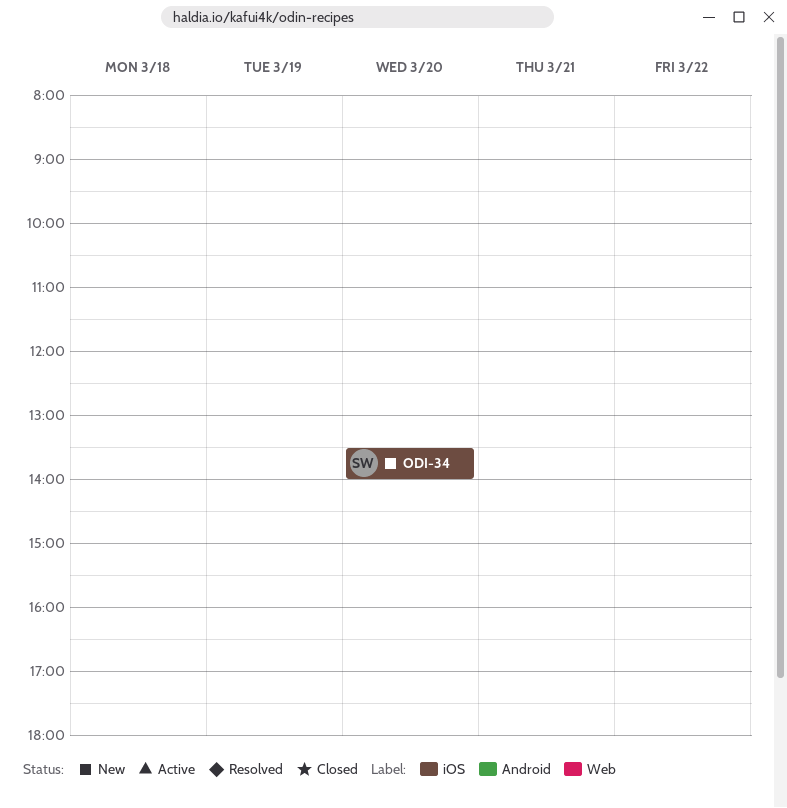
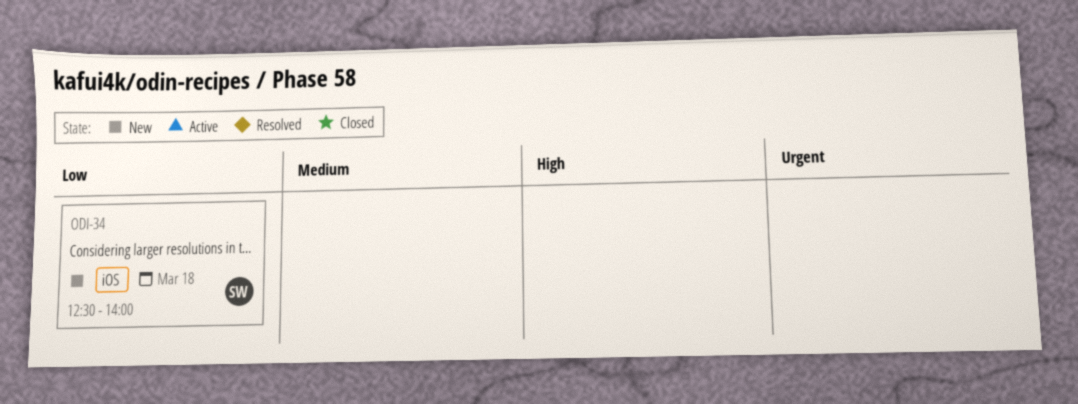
ODI-34, day: Mar 20 -> Mar 18
ODI-34, begins: 13:30 -> 12:30

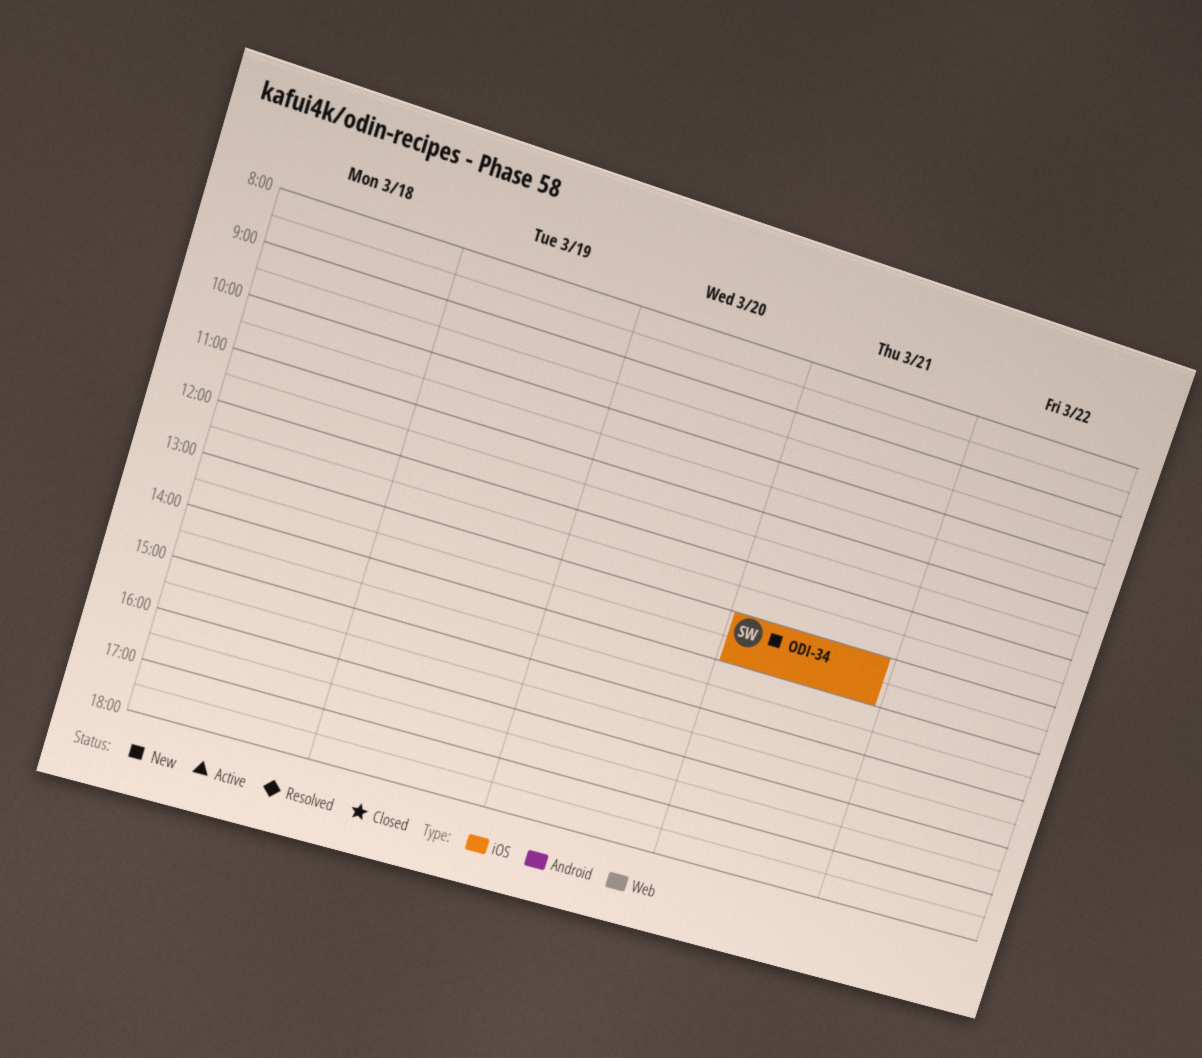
ODI-34, day: Mar 18 -> Mar 21
ODI-34, begins: 12:30 -> 13:00

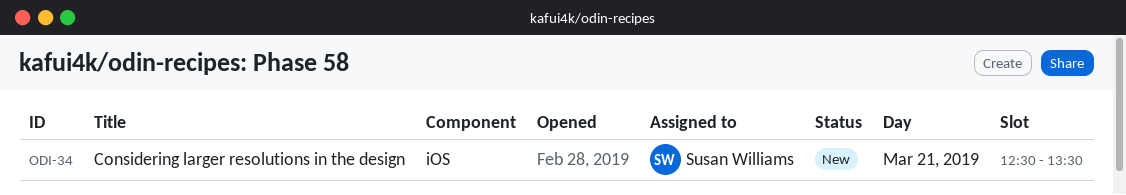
ODI-34, begins: 13:00 -> 12:30
ODI-34, ends: 14:00 -> 13:30

